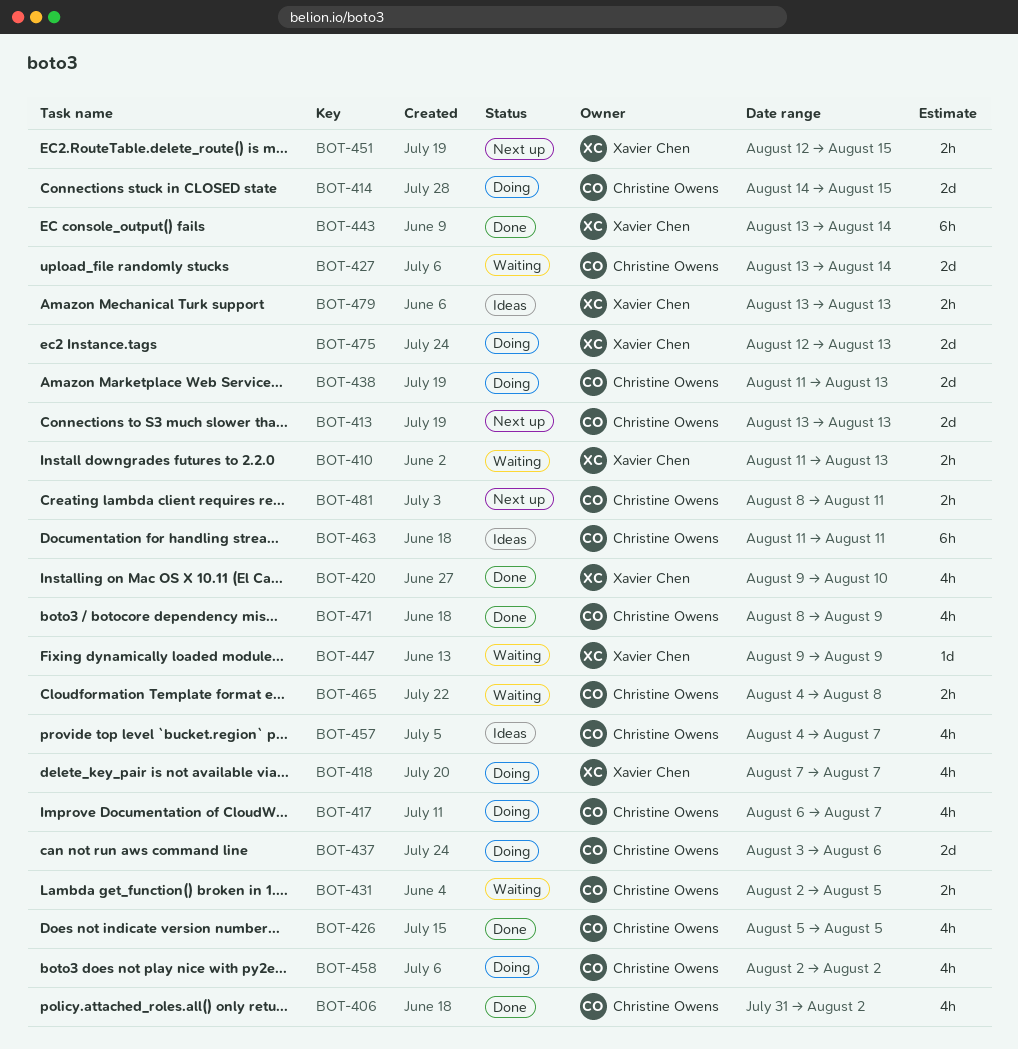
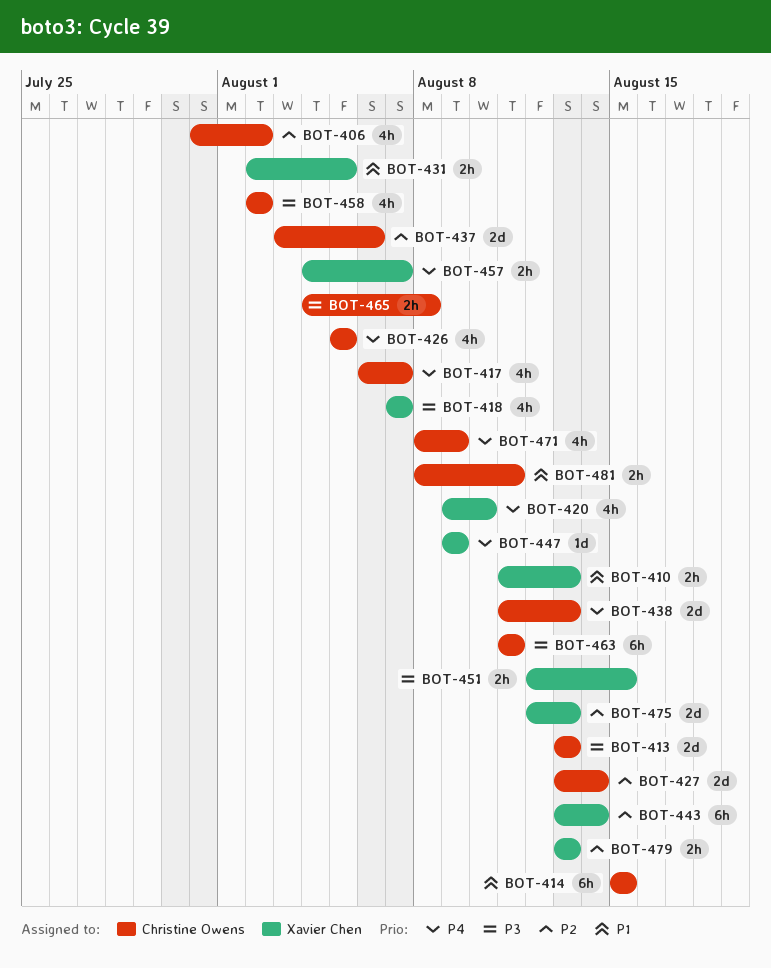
BOT-414, estimate: 2d -> 6h
BOT-414, start: Aug 14 -> Aug 15
BOT-431, owner: Christine Owens -> Xavier Chen
BOT-457, owner: Christine Owens -> Xavier Chen
BOT-457, estimate: 4h -> 2h

